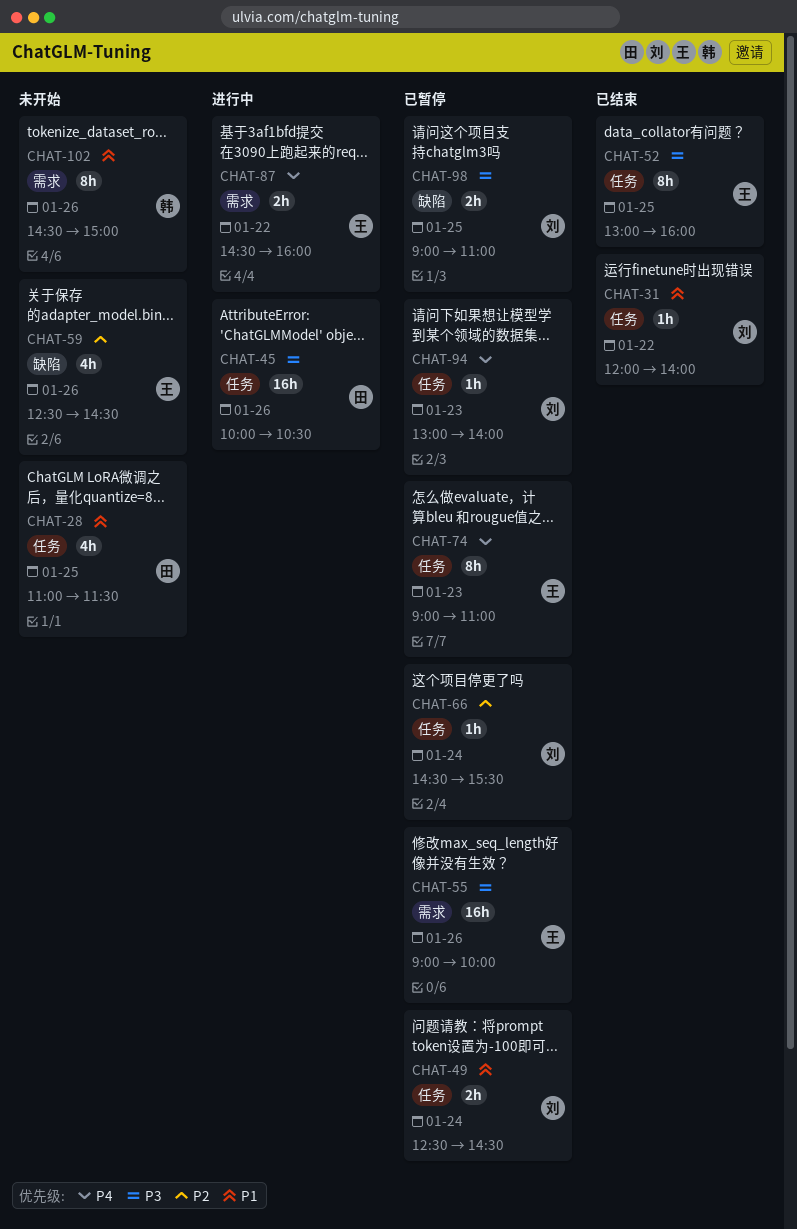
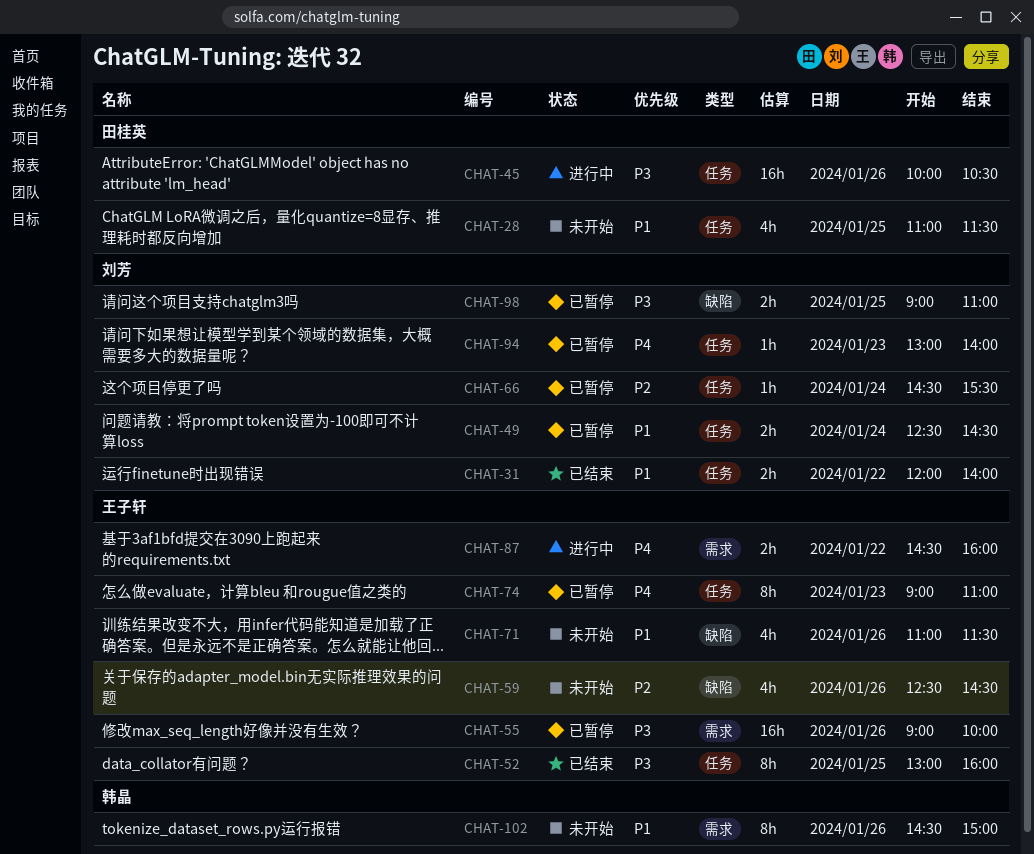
CHAT-31, estimate: 1h -> 2h
CHAT-71: none -> present

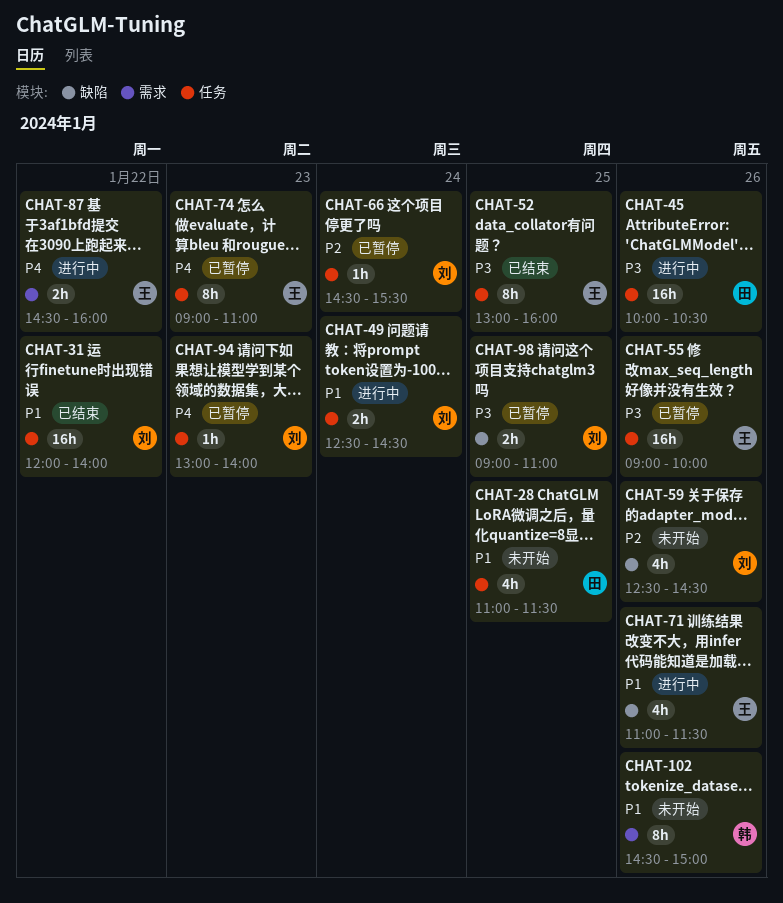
CHAT-31, estimate: 2h -> 16h
CHAT-49, status: 已暂停 -> 进行中
CHAT-55, label: 需求 -> 任务
CHAT-59, owner: 王子轩 -> 刘芳
CHAT-71, status: 未开始 -> 进行中

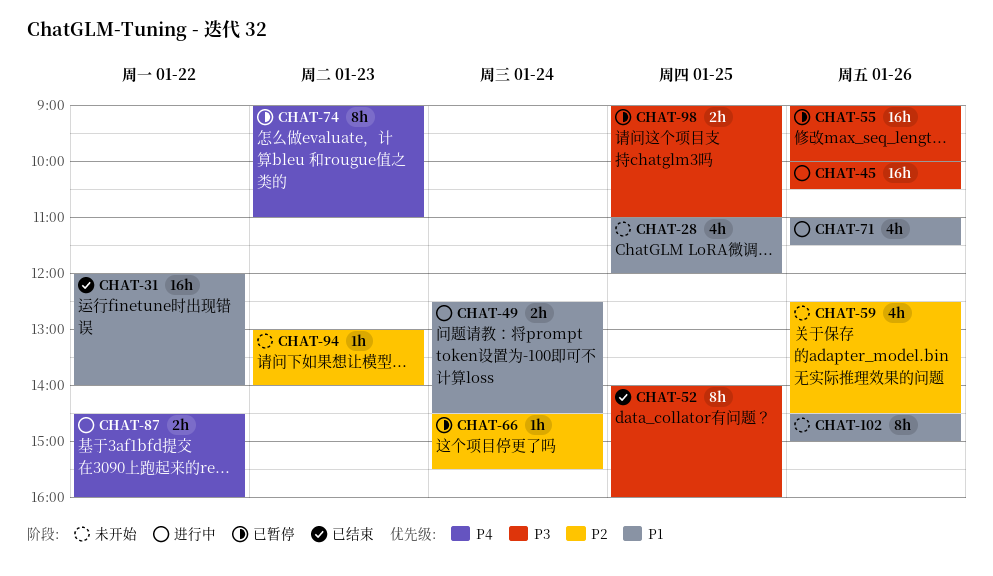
CHAT-28, ends: 11:30 -> 12:00
CHAT-52, begins: 13:00 -> 14:00
CHAT-94, status: 已暂停 -> 未开始
CHAT-94, priority: P4 -> P2

